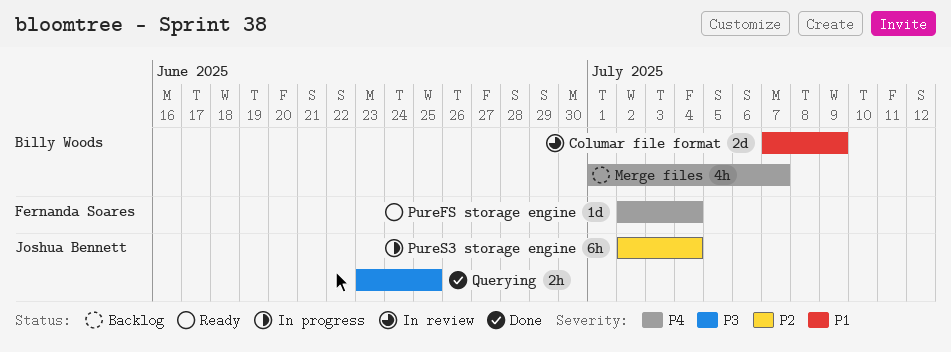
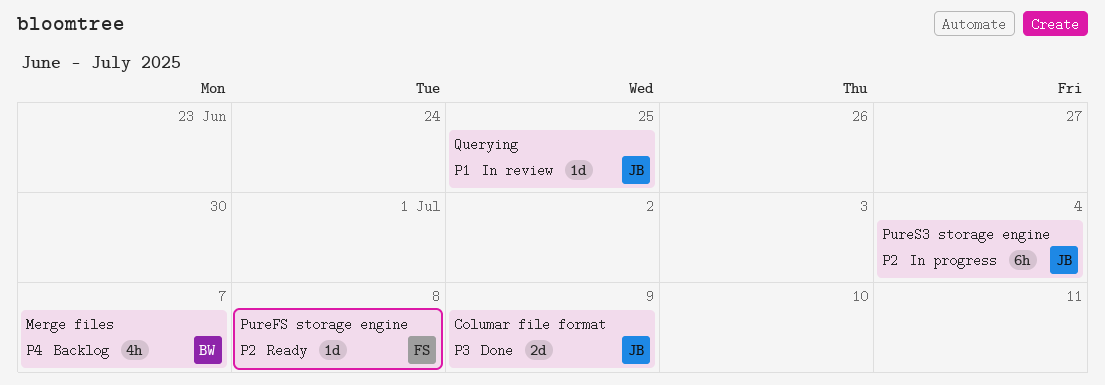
Columar file format, status: In review -> Done
Columar file format, owner: Billy Woods -> Joshua Bennett
Columar file format, priority: P1 -> P3
PureFS storage engine, priority: P4 -> P2
PureFS storage engine, due: Jul 4 -> Jul 8
Querying, status: Done -> In review
Querying, priority: P3 -> P1
Querying, estimate: 2h -> 1d

